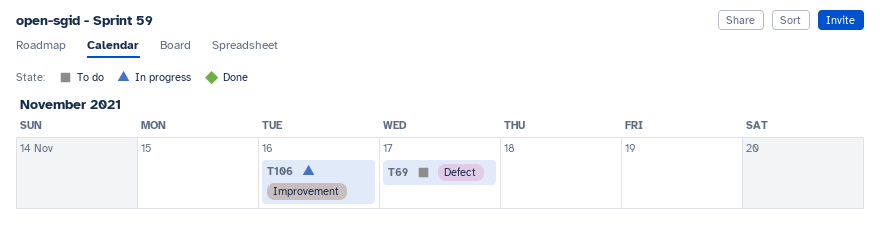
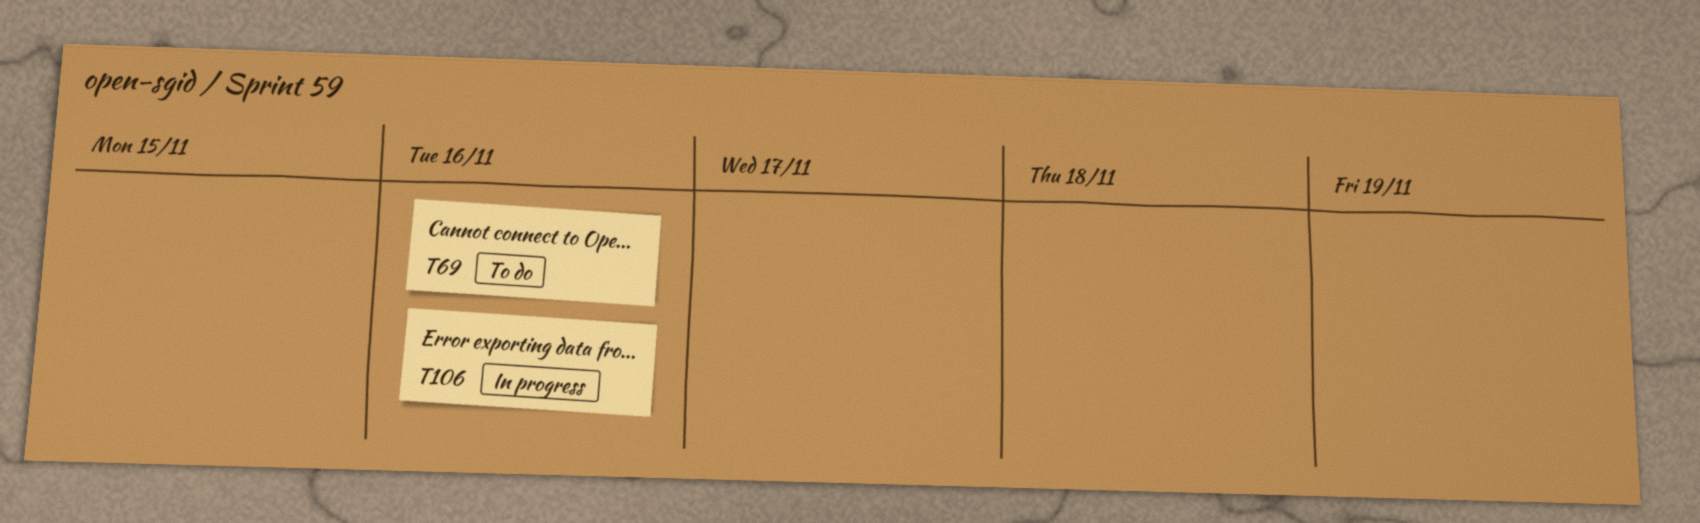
T69, due: Nov 17 -> Nov 16

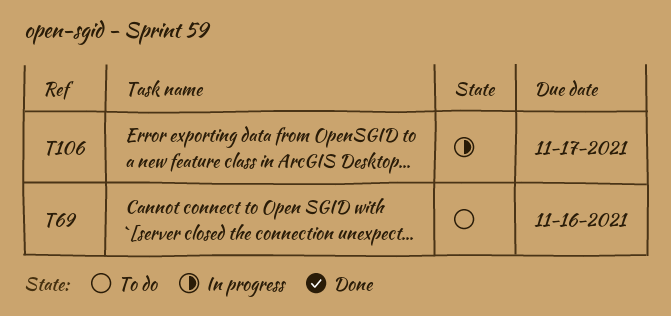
T106, due: Nov 16 -> Nov 17

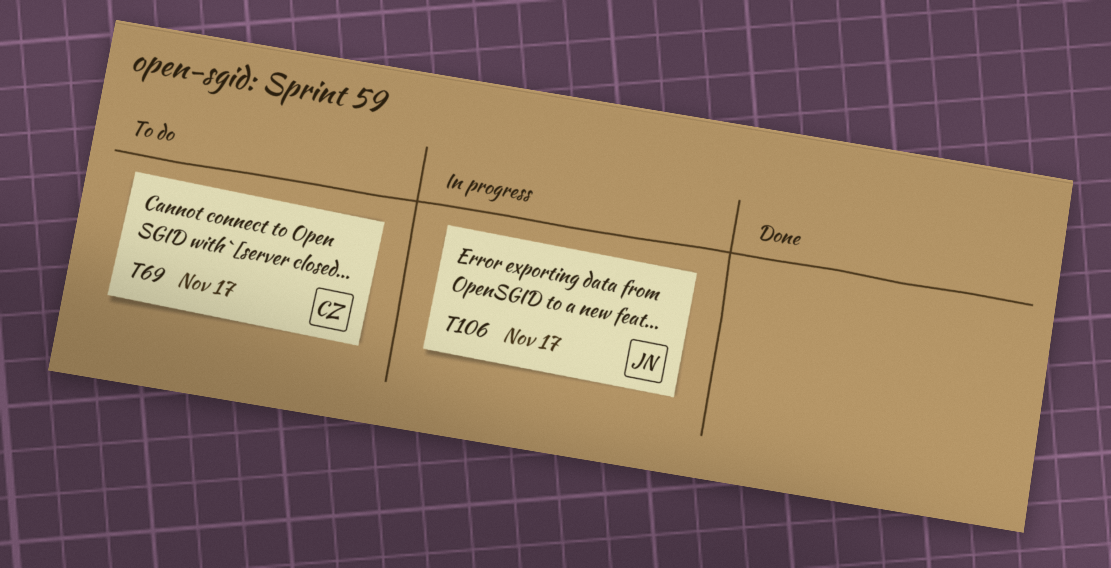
T69, due: Nov 16 -> Nov 17

